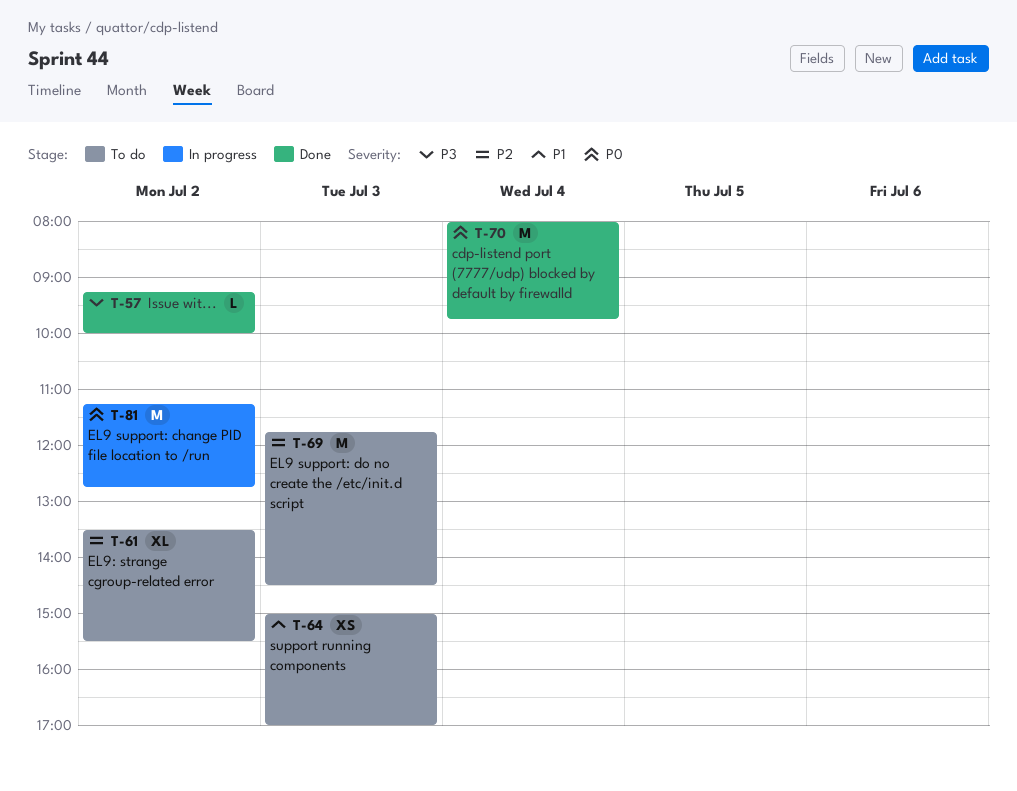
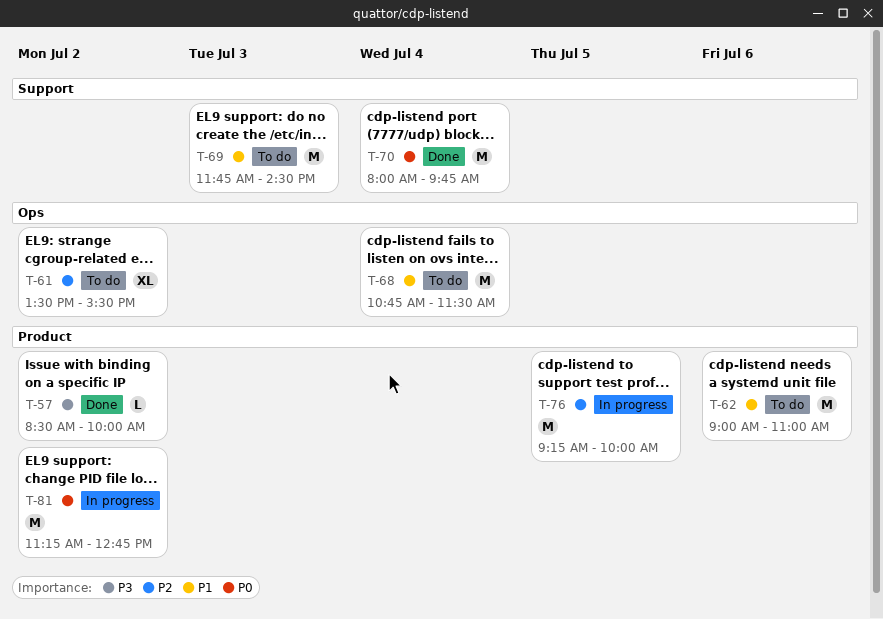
T-57, begins: 09:15 -> 08:30
T-62: none -> present
T-64: present -> none
T-68: none -> present
T-69, priority: P2 -> P1
T-76: none -> present

